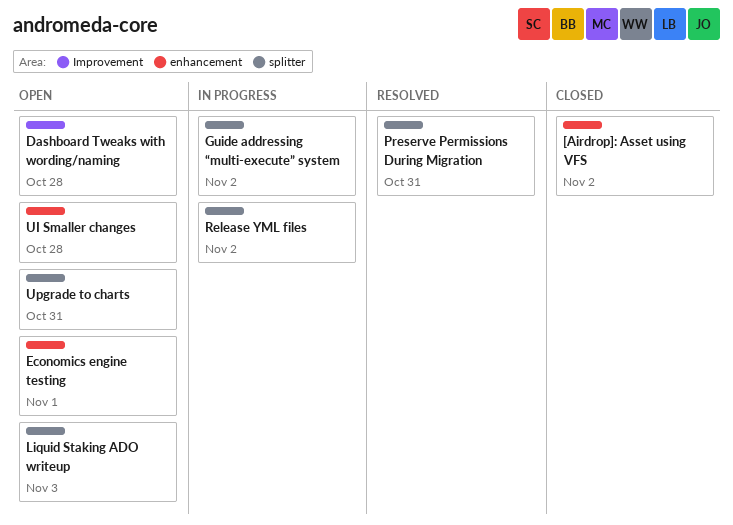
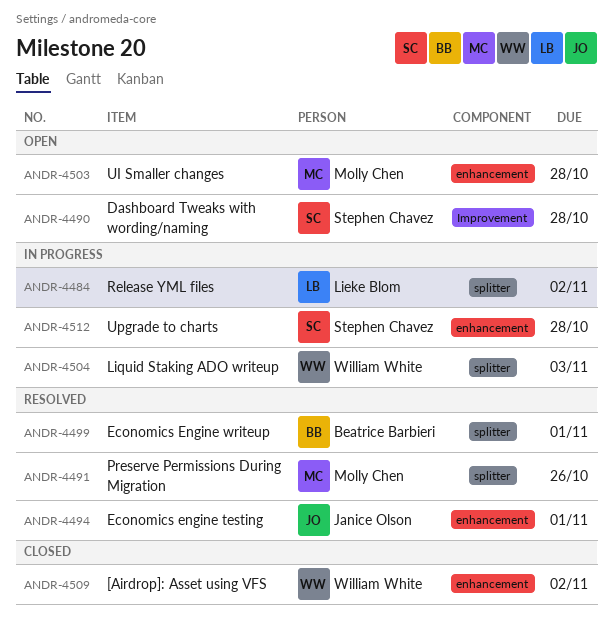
Economics engine testing, status: Open -> Resolved
Economics Engine writeup: none -> present
Guide addressing “multi-execute” system: present -> none
Liquid Staking ADO writeup, status: Open -> In progress
Preserve Permissions During Migration, due: Oct 31 -> Oct 26
Upgrade to charts, status: Open -> In progress
Upgrade to charts, label: splitter -> enhancement
Upgrade to charts, due: Oct 31 -> Oct 28

